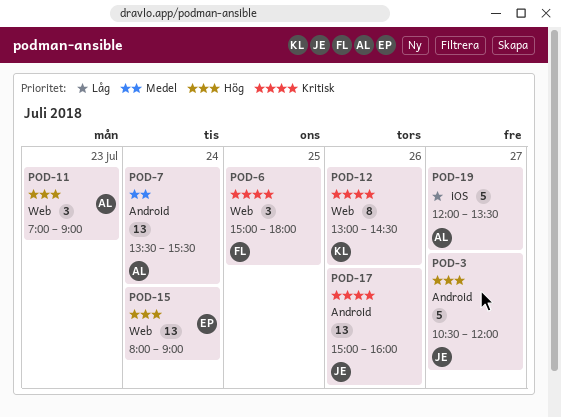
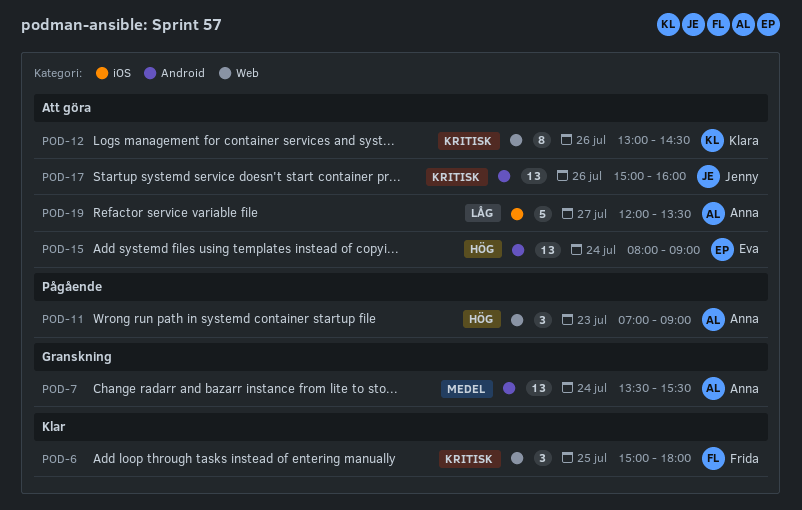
POD-3: present -> none
POD-15, label: Web -> Android

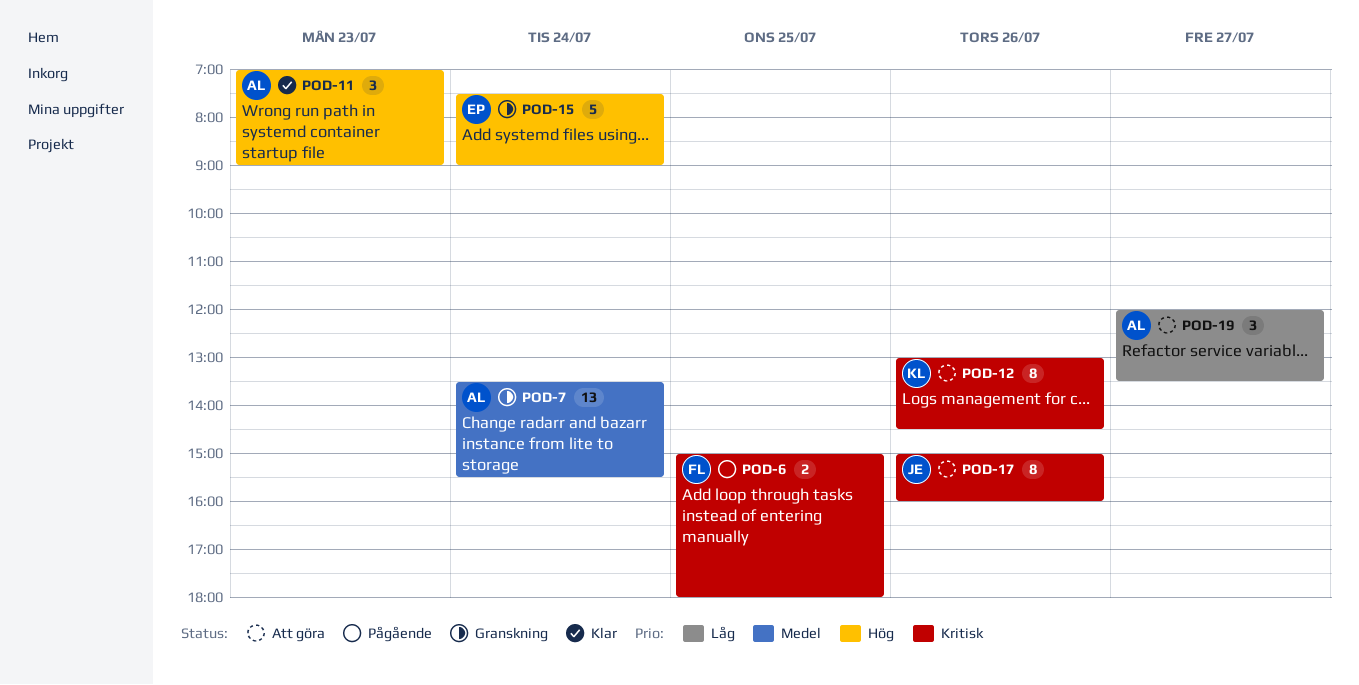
POD-6, status: Klar -> Pågående
POD-6, estimate: 3 -> 2
POD-11, status: Pågående -> Klar
POD-15, status: Att göra -> Granskning
POD-15, estimate: 13 -> 5
POD-15, begins: 08:00 -> 07:30
POD-17, estimate: 13 -> 8
POD-19, estimate: 5 -> 3

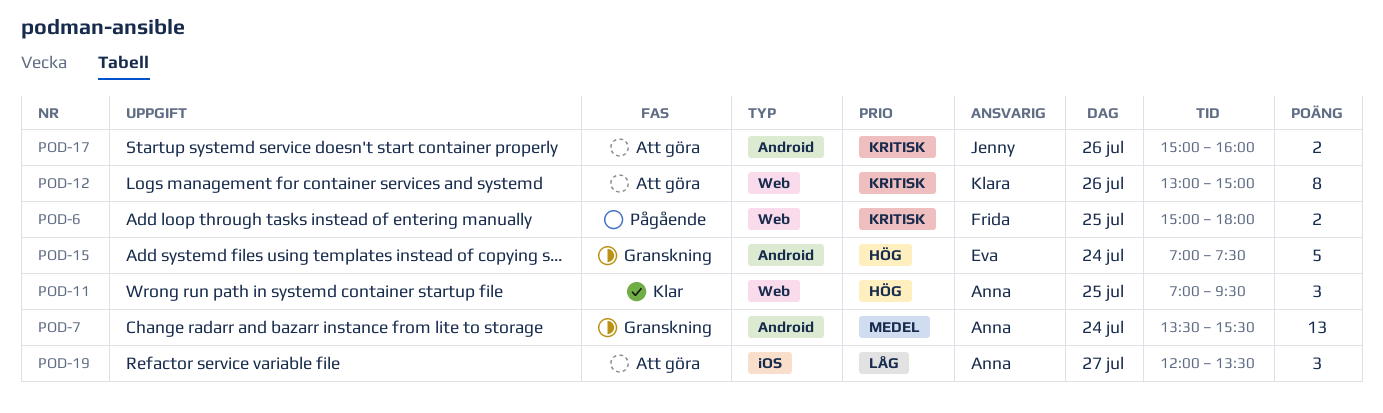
POD-11, day: Jul 23 -> Jul 25
POD-11, ends: 09:00 -> 09:30
POD-12, ends: 14:30 -> 15:00
POD-15, begins: 07:30 -> 07:00
POD-15, ends: 09:00 -> 07:30
POD-17, estimate: 8 -> 2

